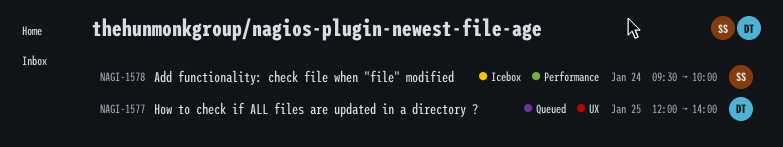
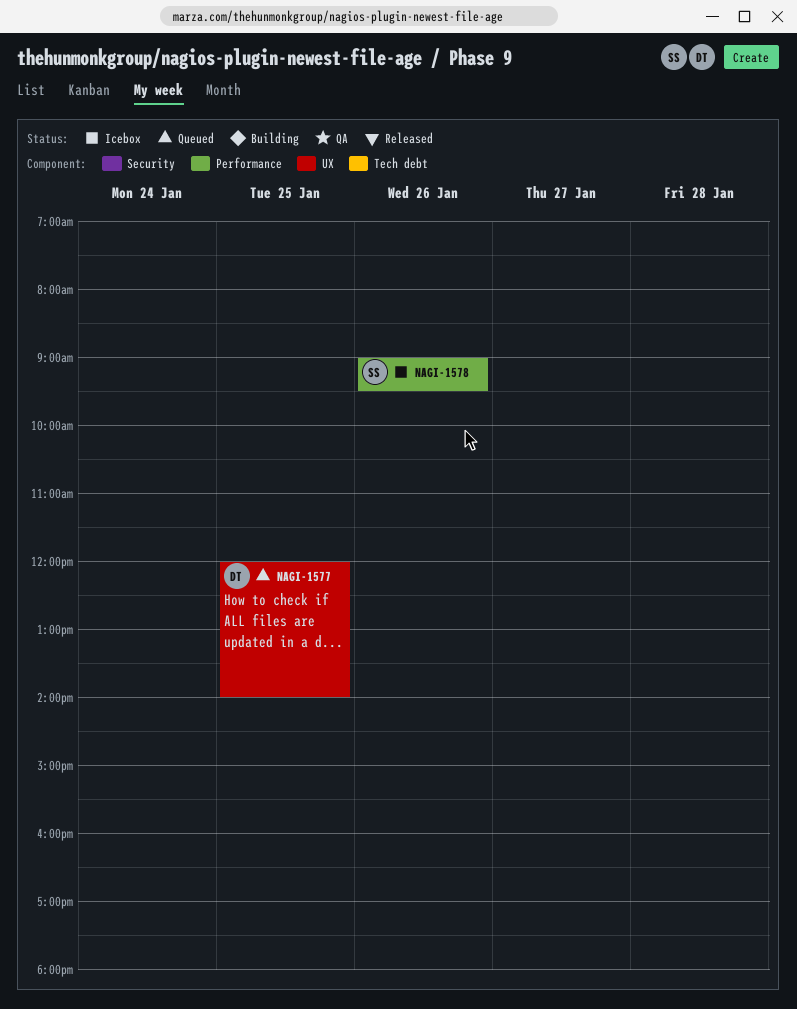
NAGI-1578, day: Jan 24 -> Jan 26
NAGI-1578, begins: 09:30 -> 09:00
NAGI-1578, ends: 10:00 -> 09:30

